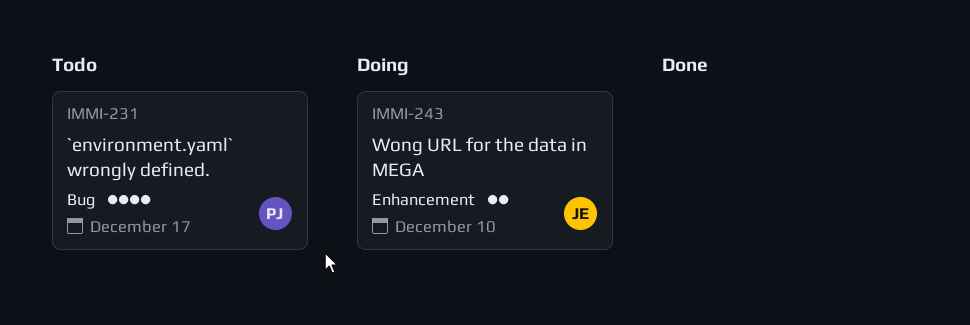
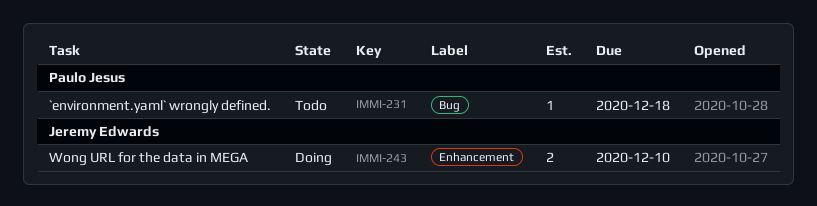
IMMI-231, estimate: 4 -> 1
IMMI-231, due: Dec 17 -> Dec 18

